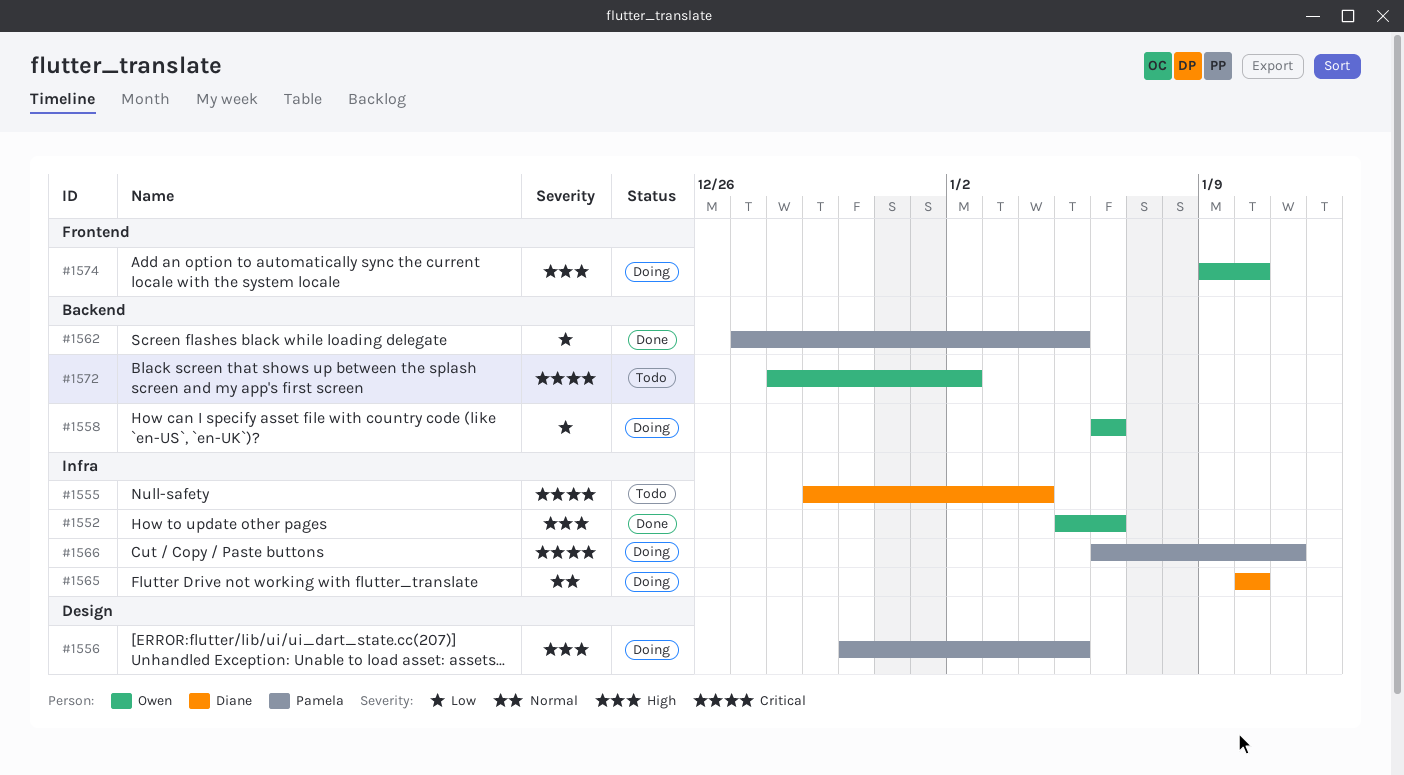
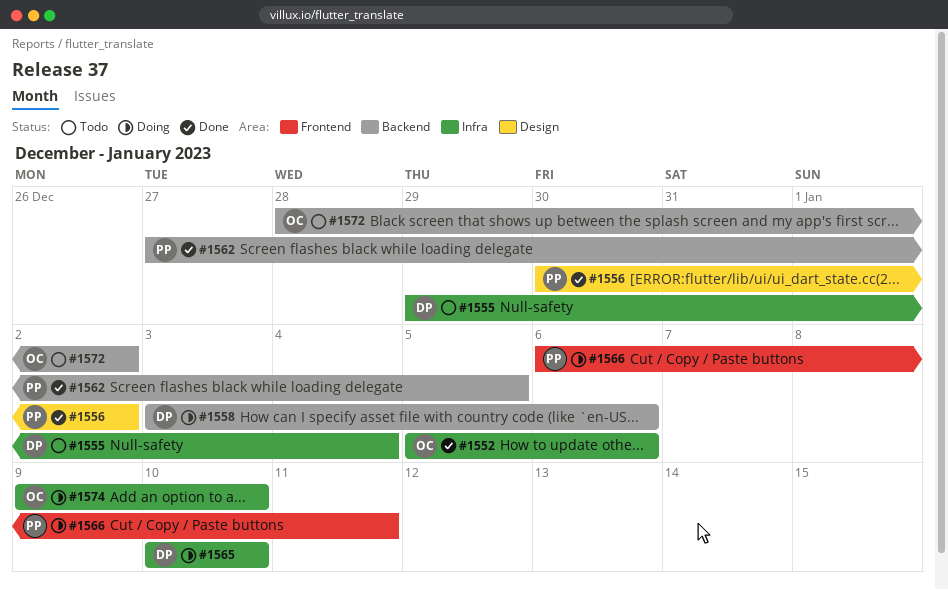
#1556, status: Doing -> Done
#1556, due: Jan 5 -> Jan 2
#1558, owner: Owen -> Diane
#1558, start: Jan 6 -> Jan 3
#1566, label: Infra -> Frontend
#1574, label: Frontend -> Infra

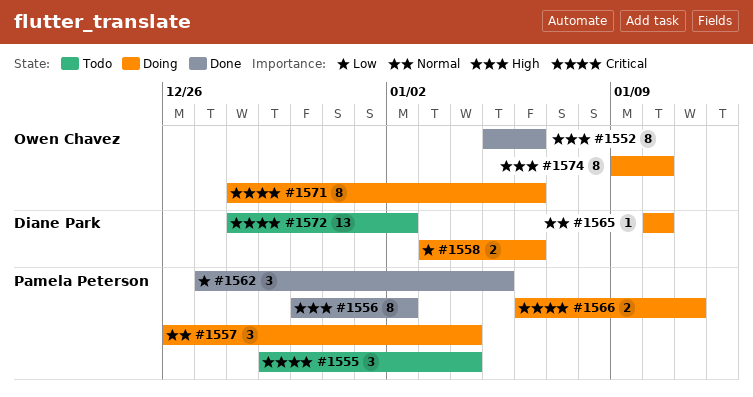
#1555, owner: Diane Park -> Pamela Peterson
#1557: none -> present
#1571: none -> present
#1572, owner: Owen Chavez -> Diane Park

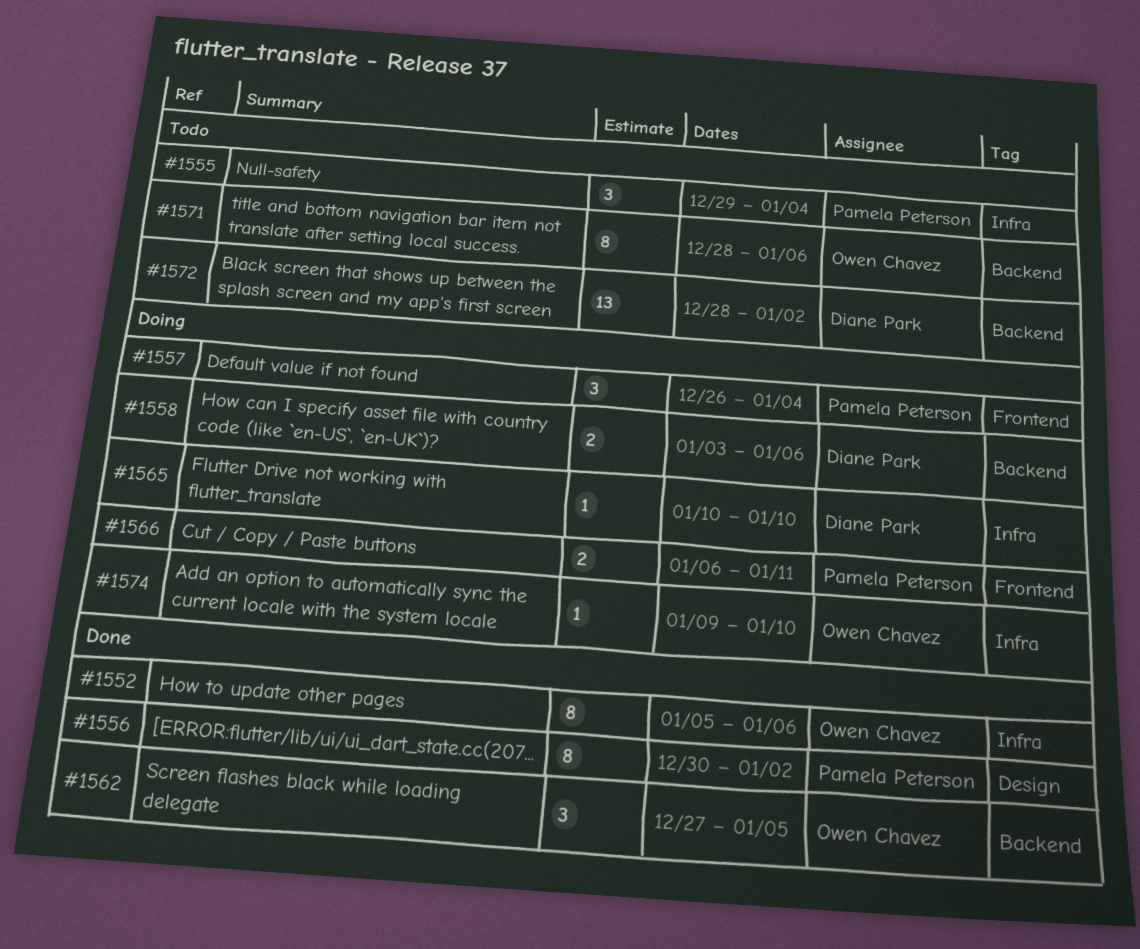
#1562, owner: Pamela Peterson -> Owen Chavez
#1571, status: Doing -> Todo
#1574, estimate: 8 -> 1

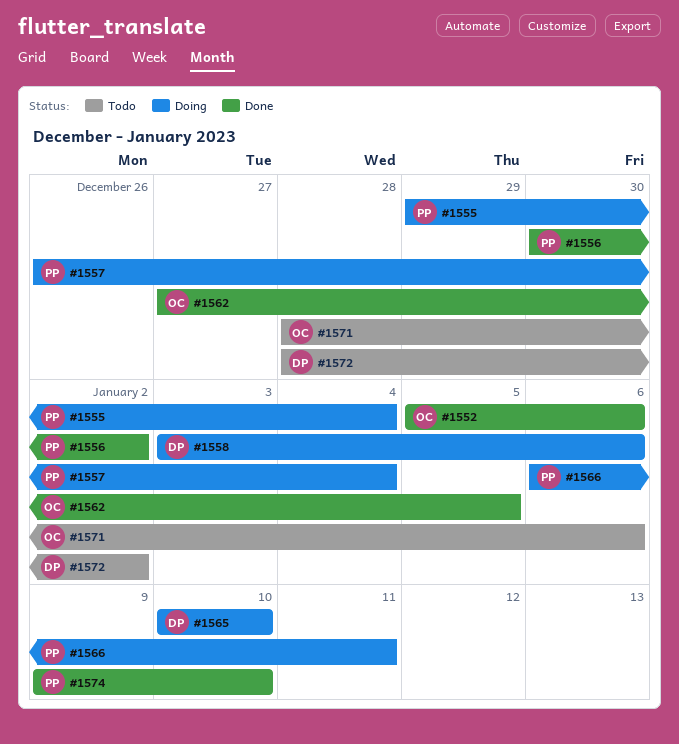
#1555, status: Todo -> Doing
#1574, status: Doing -> Done
#1574, owner: Owen Chavez -> Pamela Peterson

